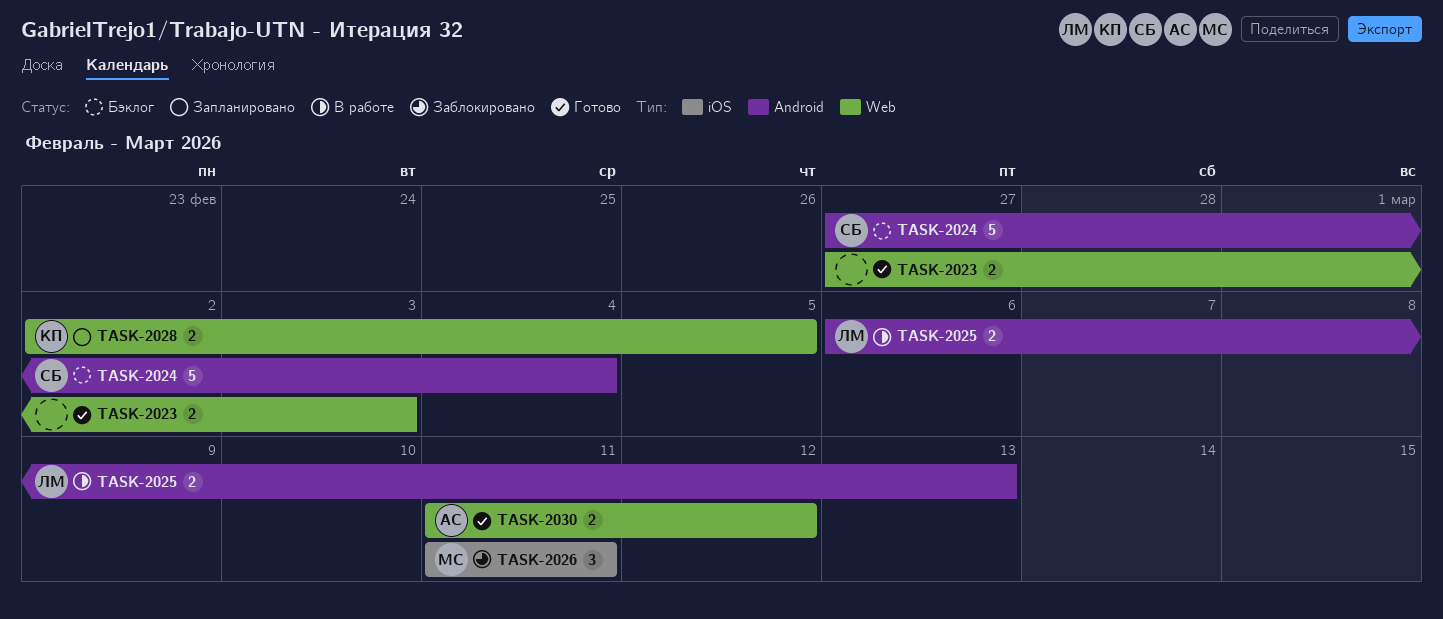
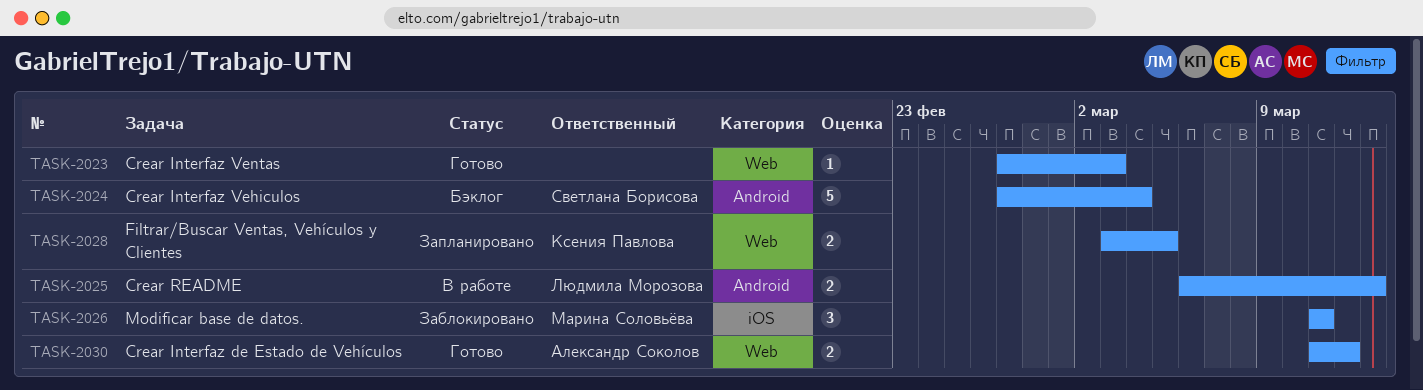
TASK-2023, estimate: 2 -> 1
TASK-2028, start: Mar 2 -> Mar 3

